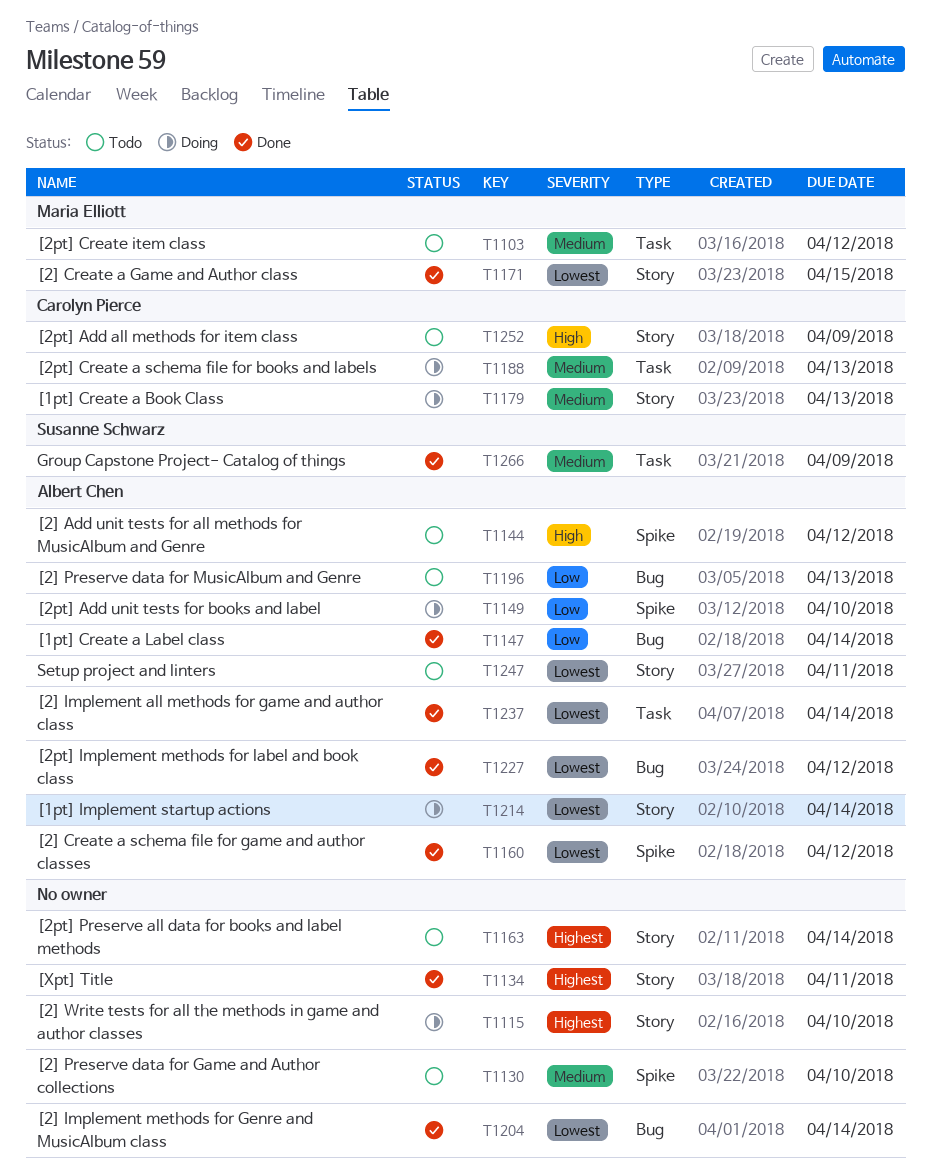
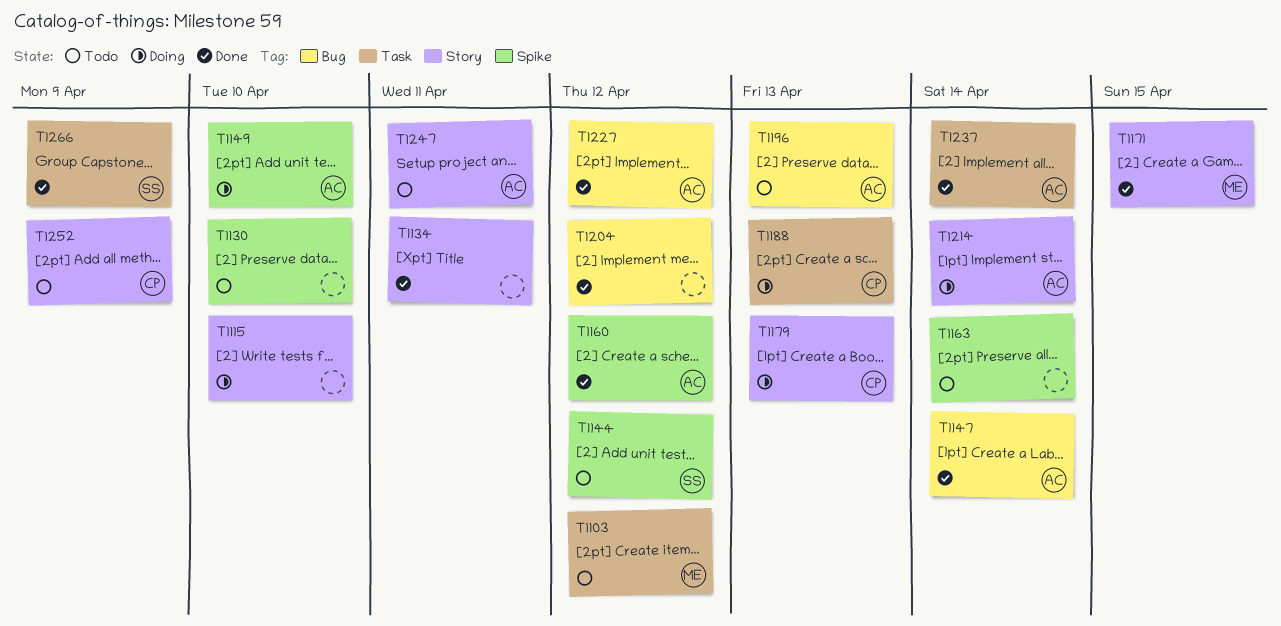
T1144, owner: Albert Chen -> Susanne Schwarz
T1163, label: Story -> Spike
T1204, due: Apr 14 -> Apr 12

